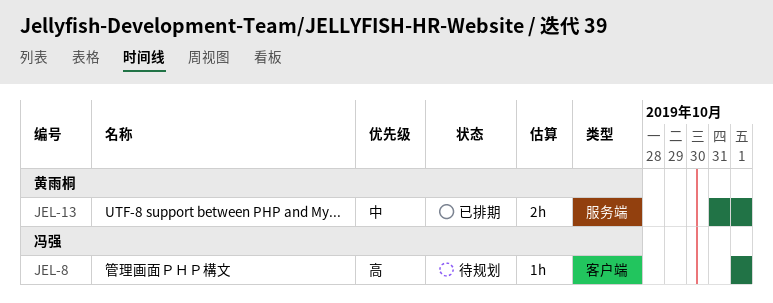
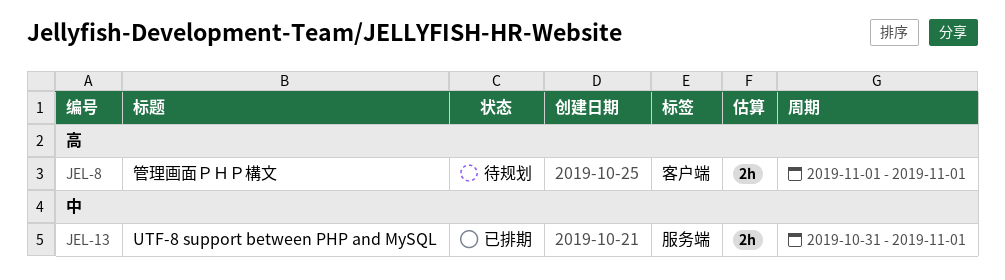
JEL-8, estimate: 1h -> 2h

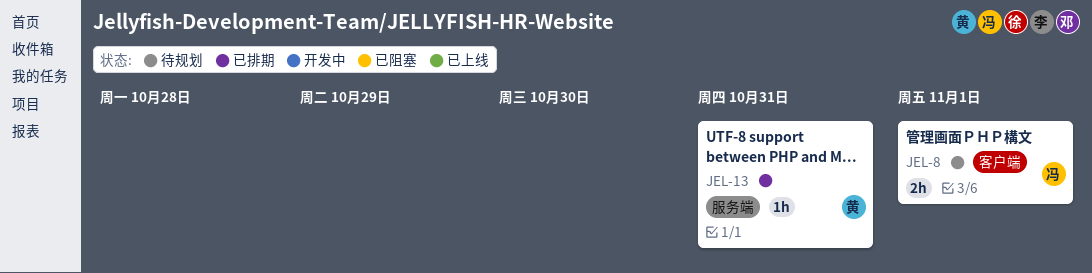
JEL-13, estimate: 2h -> 1h
JEL-13, due: Nov 1 -> Oct 31

